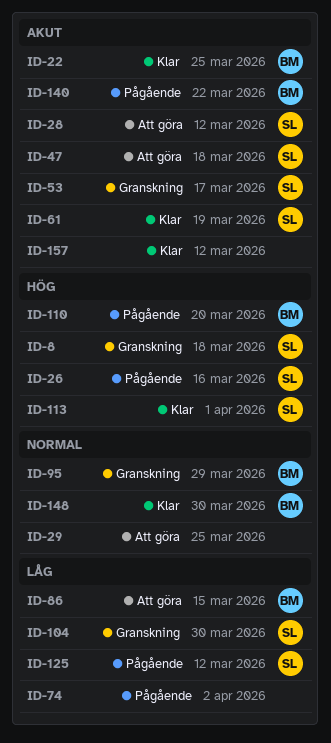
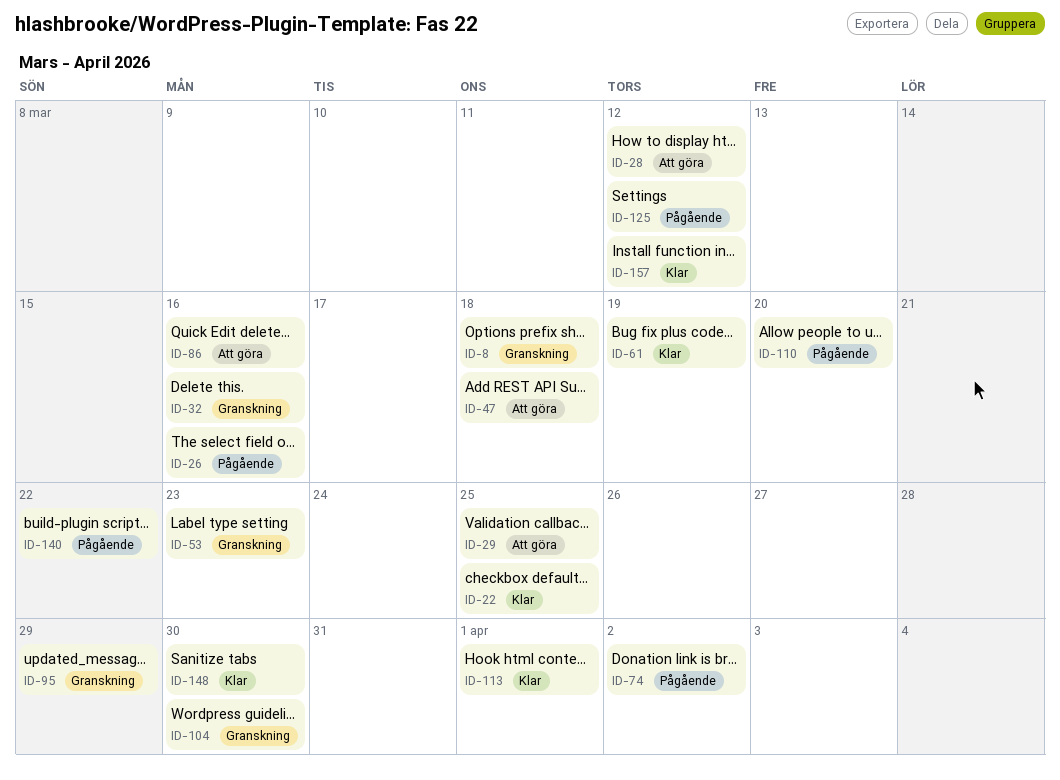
ID-32: none -> present
ID-53, due: Mar 17 -> Mar 23
ID-86, due: Mar 15 -> Mar 16

